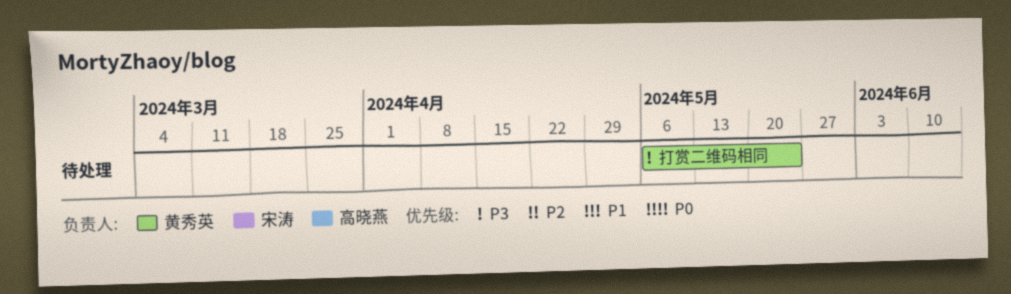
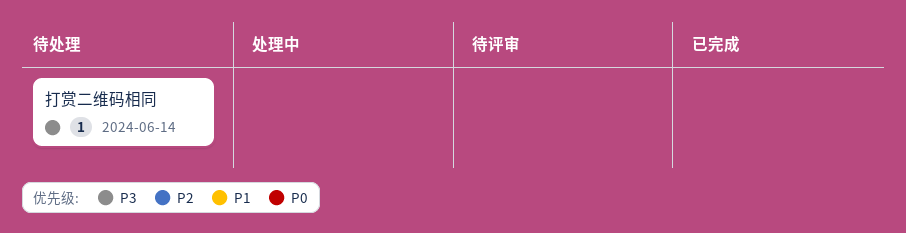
打赏二维码相同, due: May 24 -> Jun 14

